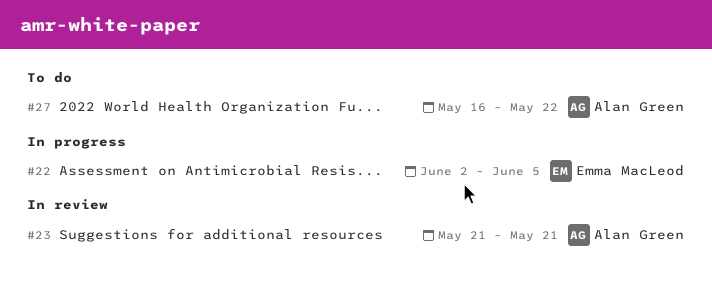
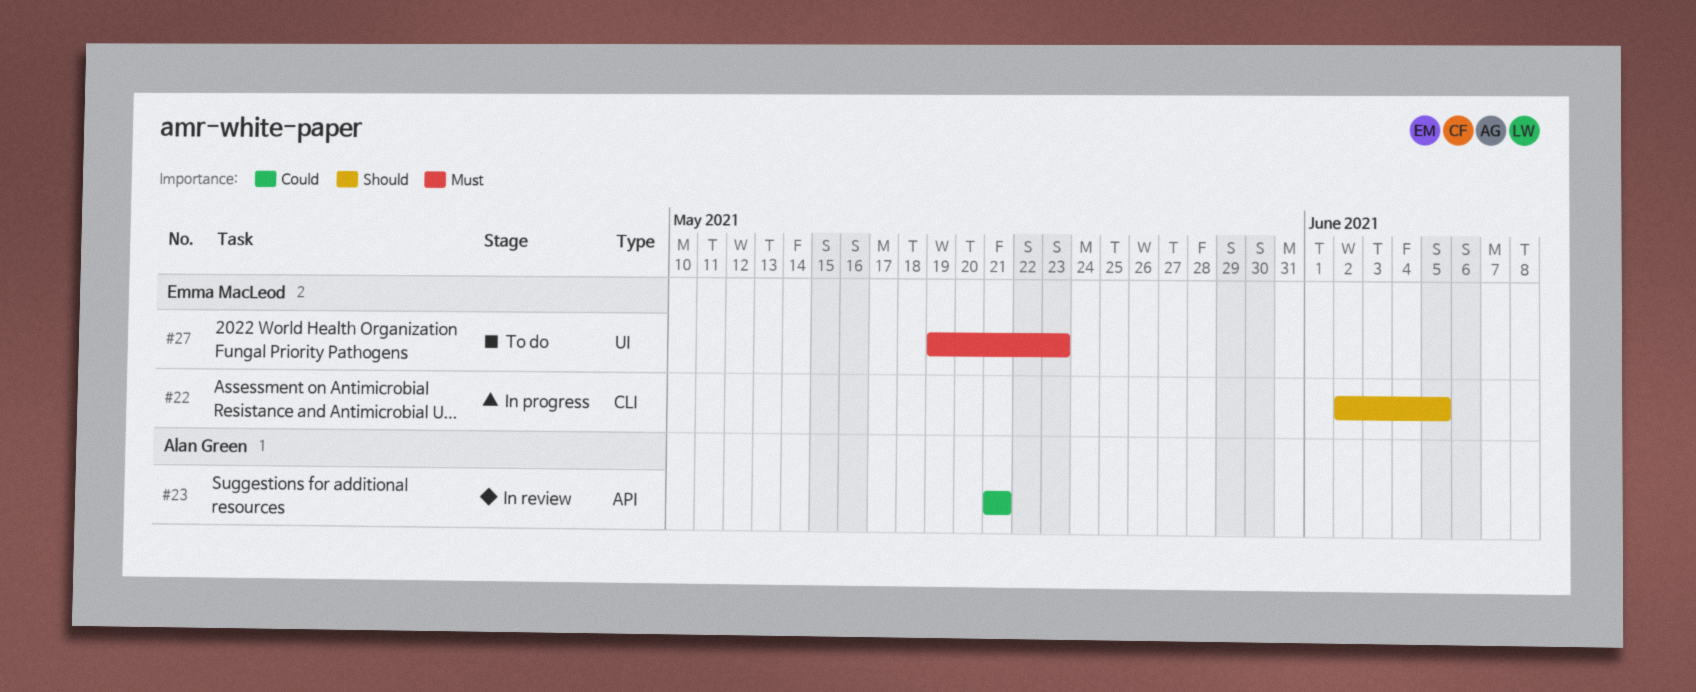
#27, owner: Alan Green -> Emma MacLeod
#27, start: May 16 -> May 19
#27, due: May 22 -> May 23

